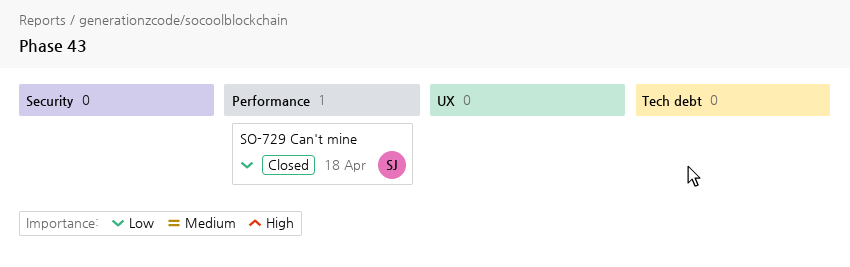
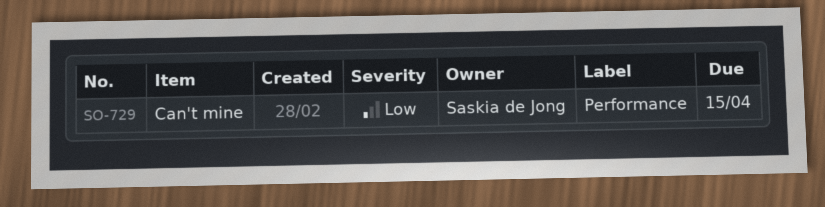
SO-729, due: Apr 18 -> Apr 15

